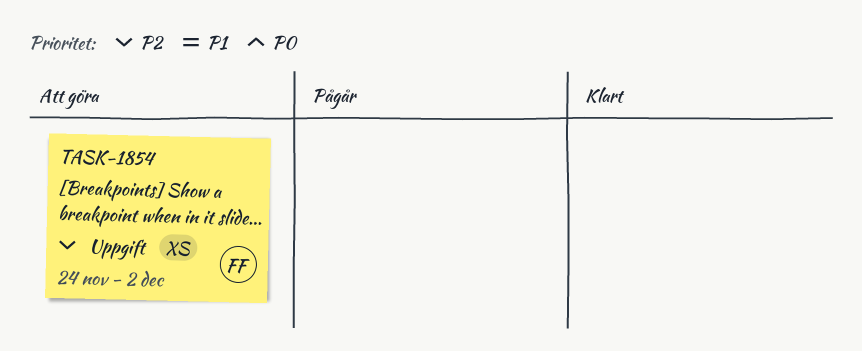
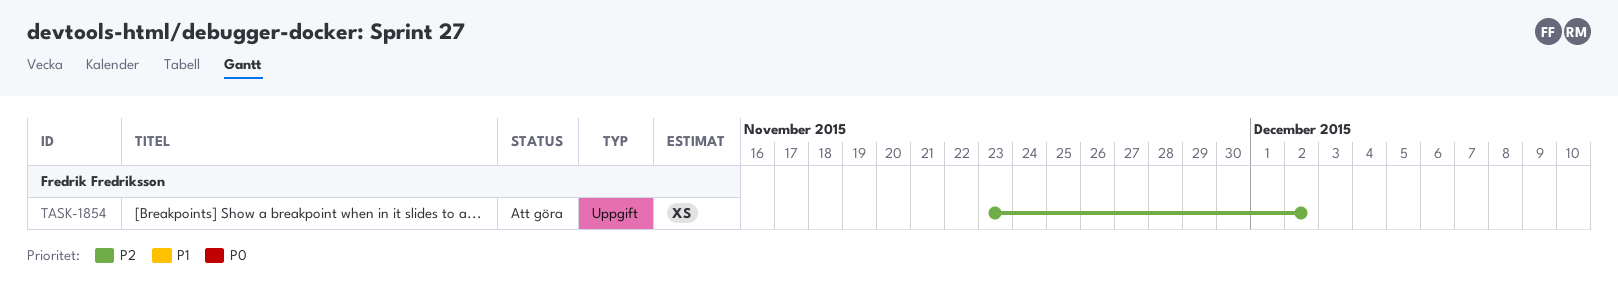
TASK-1854, start: Nov 24 -> Nov 23

